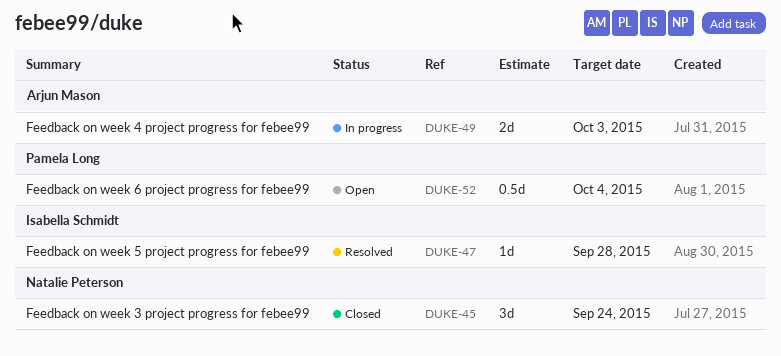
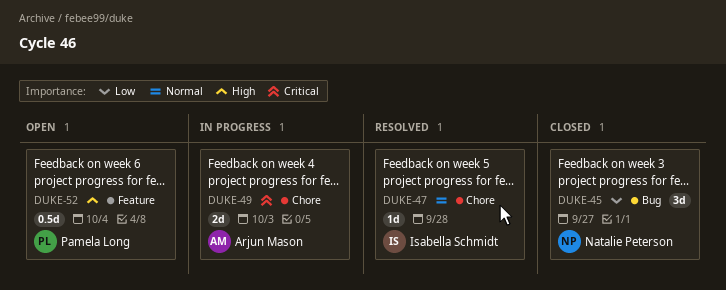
DUKE-45, due: Sep 24 -> Sep 27

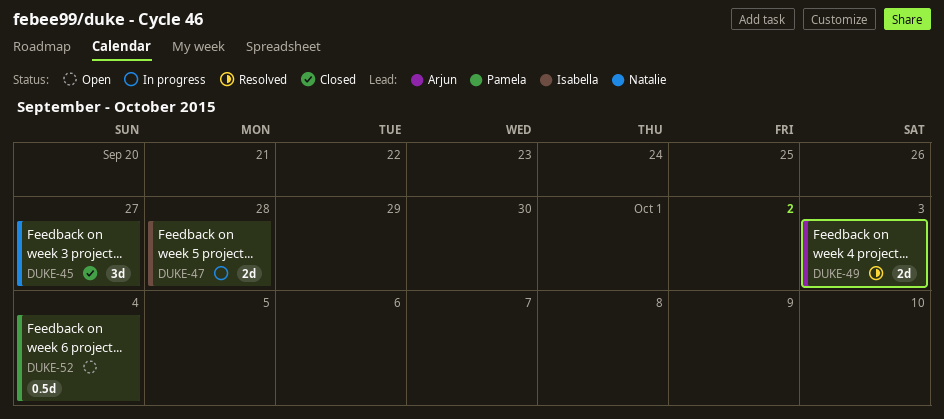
DUKE-47, status: Resolved -> In progress
DUKE-47, estimate: 1d -> 2d
DUKE-49, status: In progress -> Resolved

